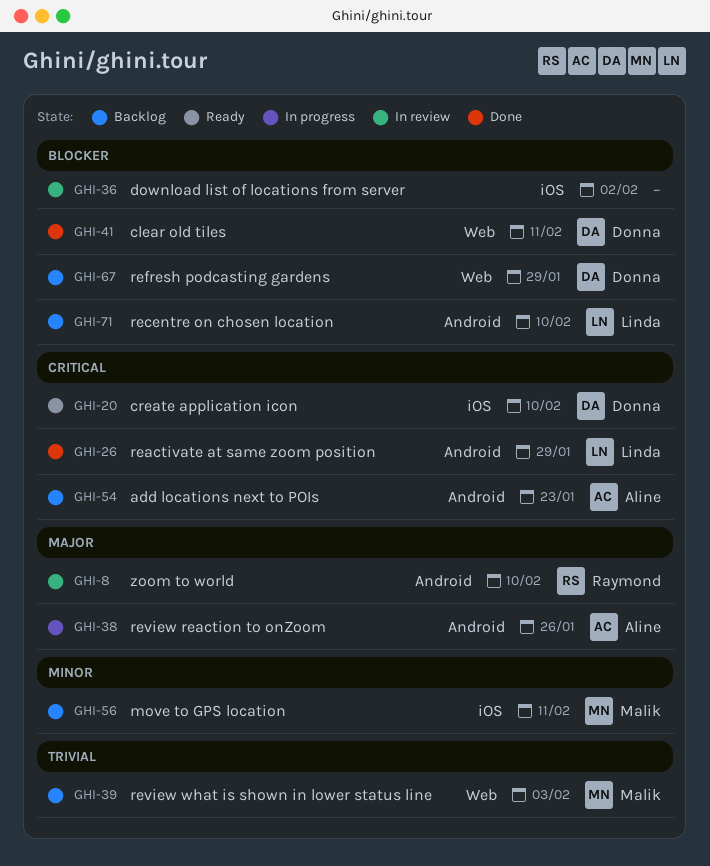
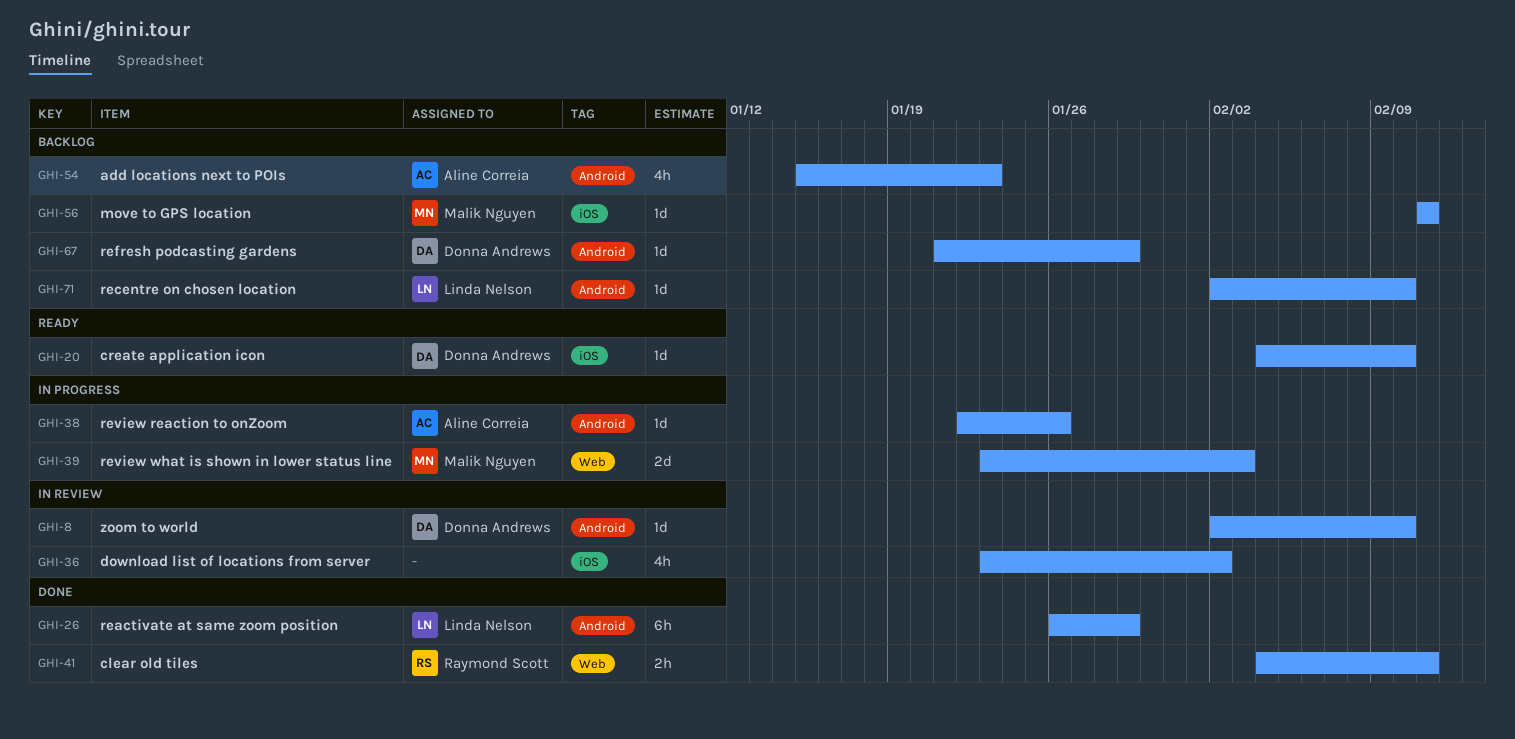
GHI-8, owner: Raymond Scott -> Donna Andrews
GHI-39, status: Backlog -> In progress
GHI-41, owner: Donna Andrews -> Raymond Scott
GHI-67, label: Web -> Android

